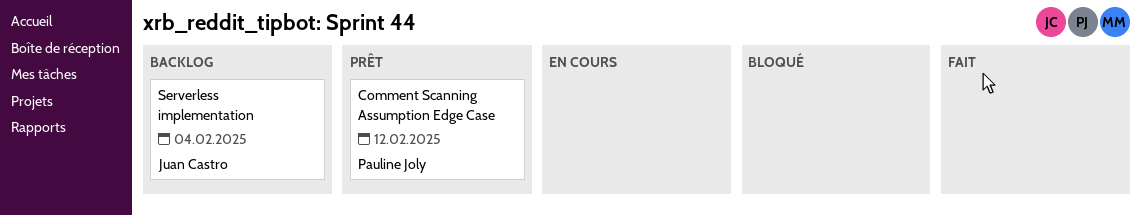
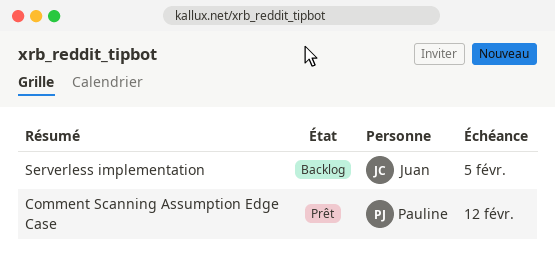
Serverless implementation, due: Feb 4 -> Feb 5

